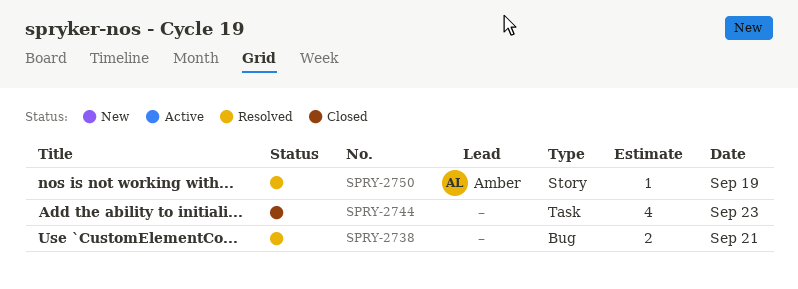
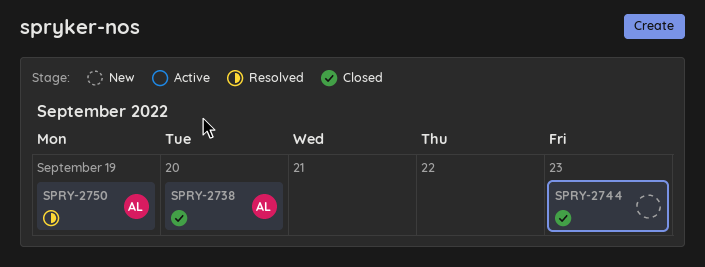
SPRY-2738, status: Resolved -> Closed
SPRY-2738, owner: none -> Amber
SPRY-2738, day: Sep 21 -> Sep 20

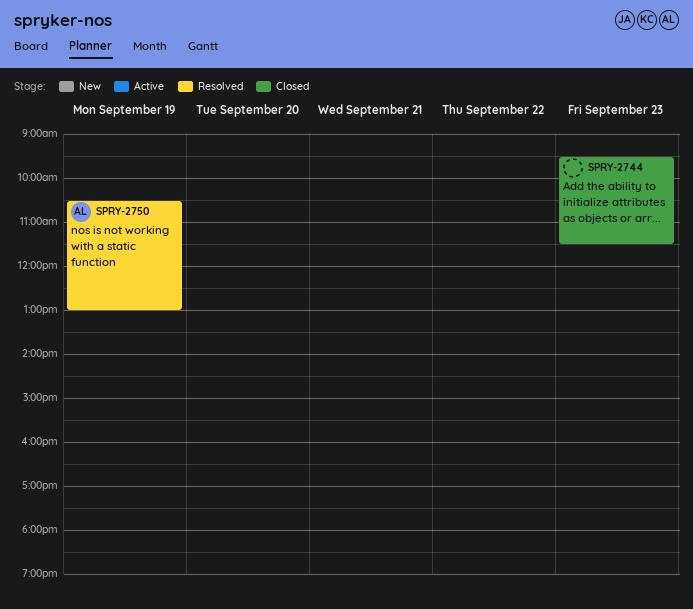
SPRY-2738: present -> none

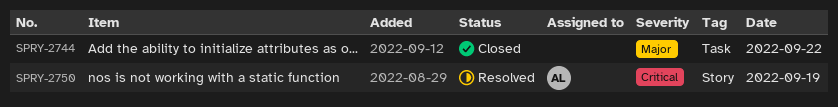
SPRY-2744, day: Sep 23 -> Sep 22

